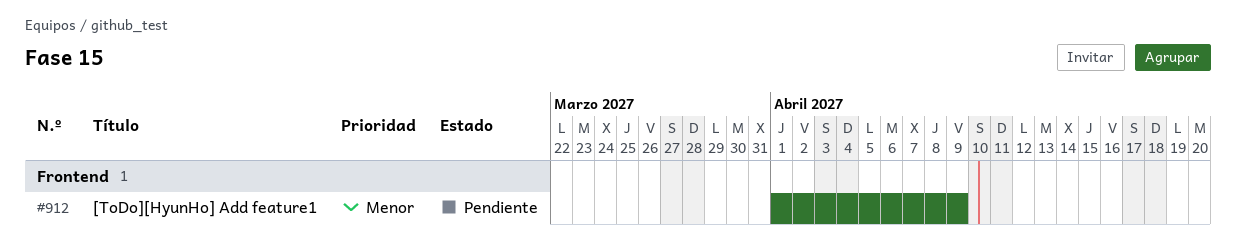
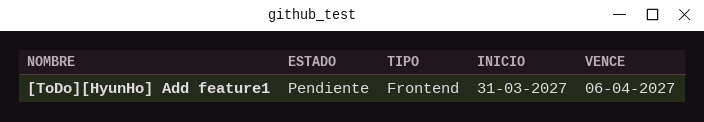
[ToDo][HyunHo] Add feature1, start: Apr 1 -> Mar 31
[ToDo][HyunHo] Add feature1, due: Apr 9 -> Apr 6

